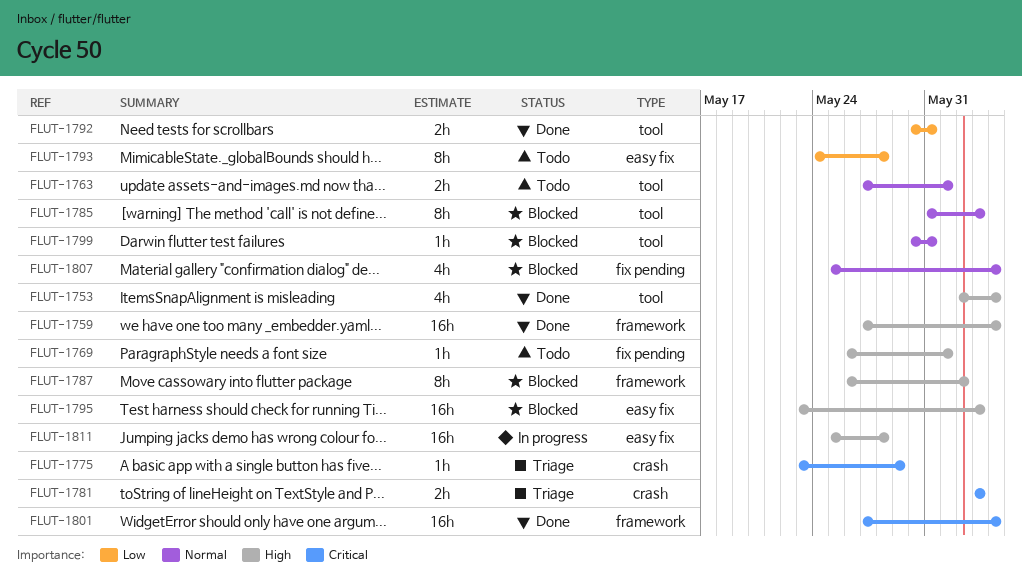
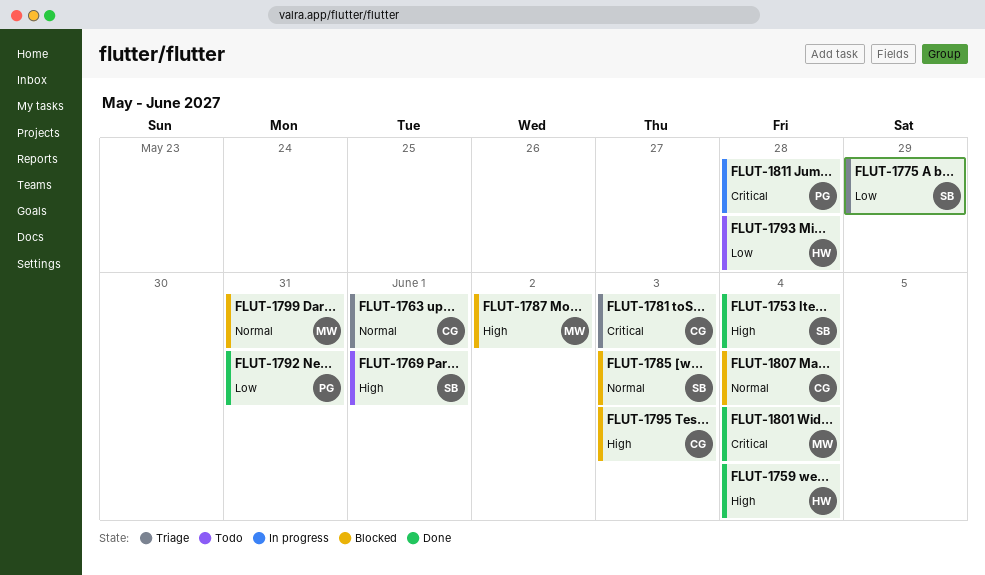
FLUT-1763, status: Todo -> Triage
FLUT-1775, priority: Critical -> Low
FLUT-1811, priority: High -> Critical

